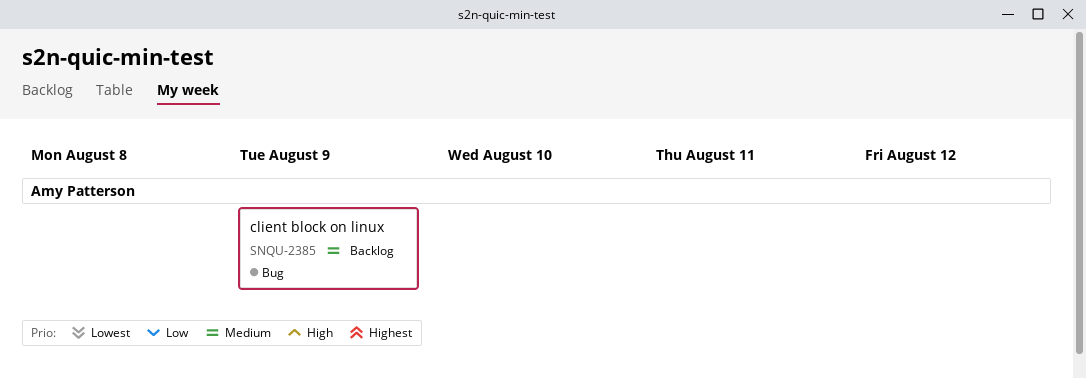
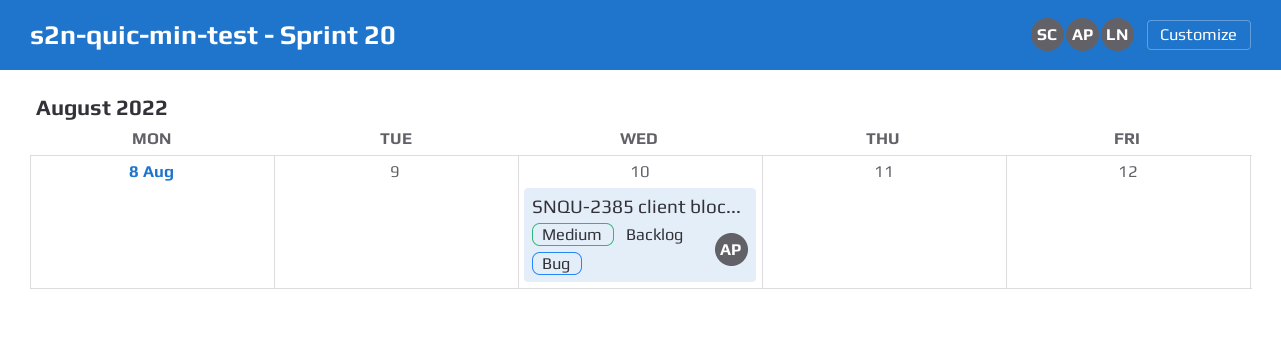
SNQU-2385, due: Aug 9 -> Aug 10

